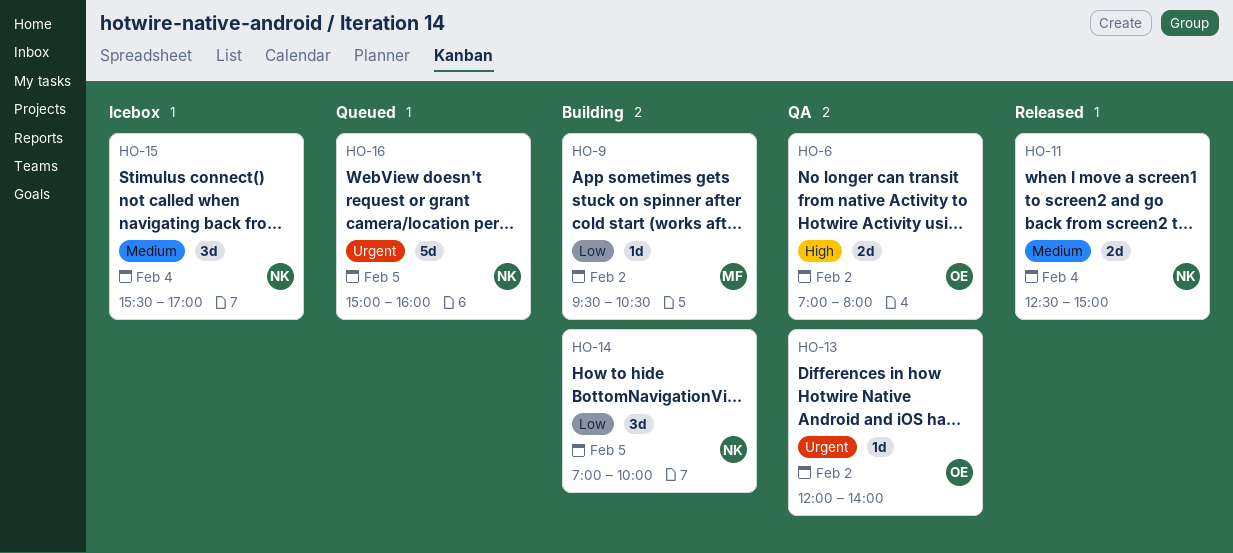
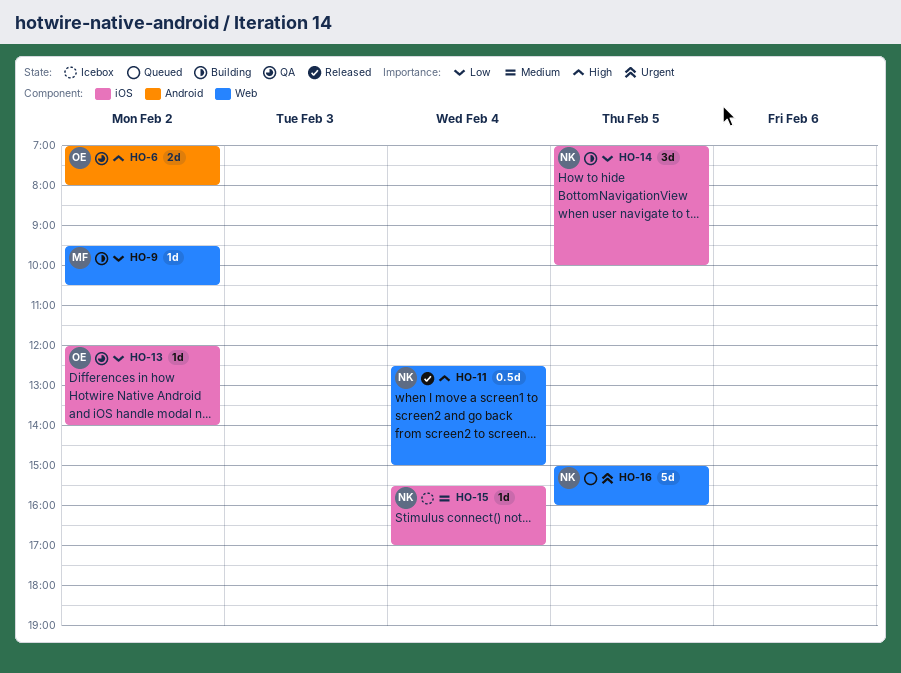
HO-11, priority: Medium -> High
HO-11, estimate: 2d -> 0.5d
HO-13, priority: Urgent -> Low
HO-15, estimate: 3d -> 1d

